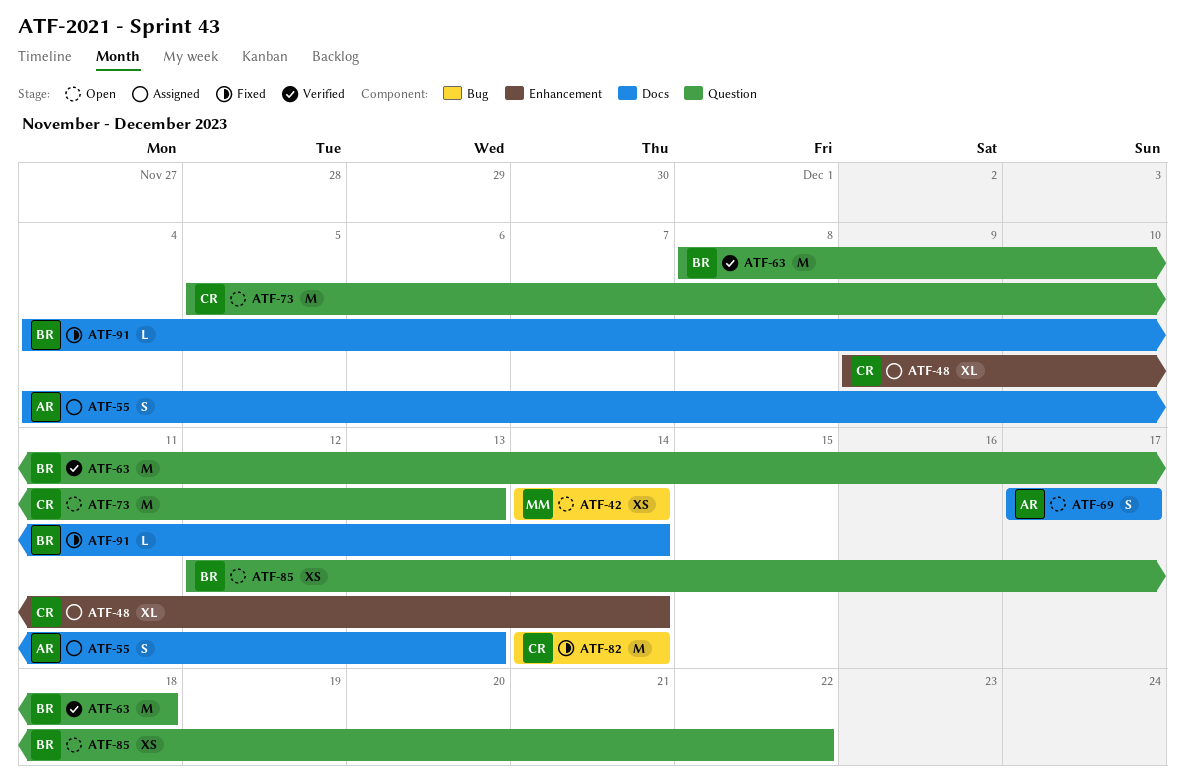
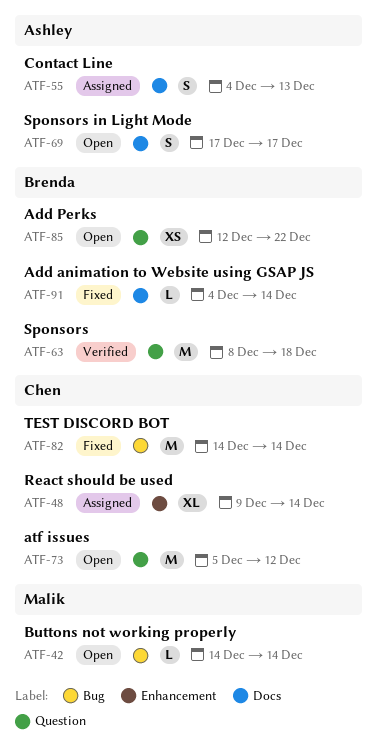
ATF-42, estimate: XS -> L
ATF-73, due: Dec 13 -> Dec 12

